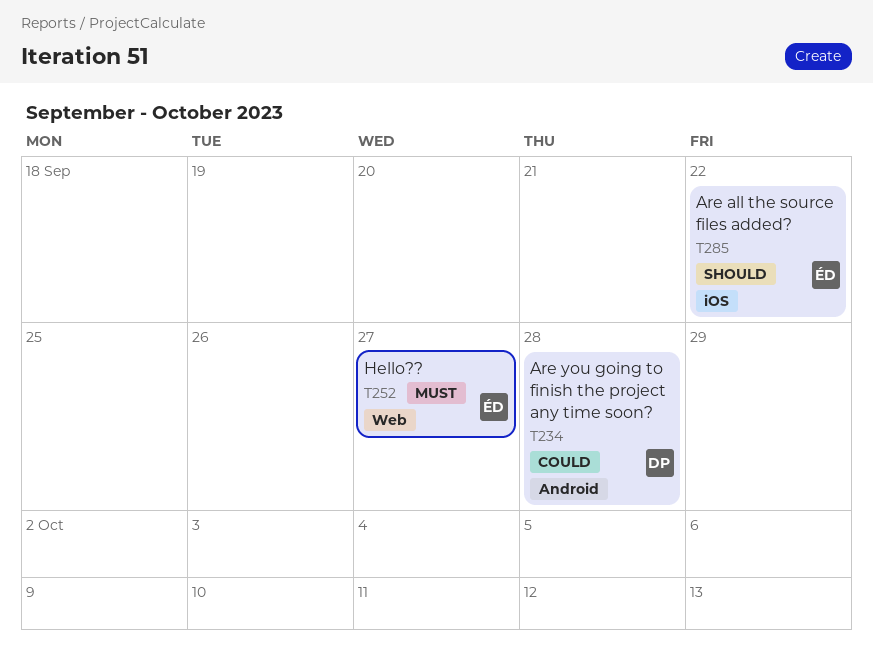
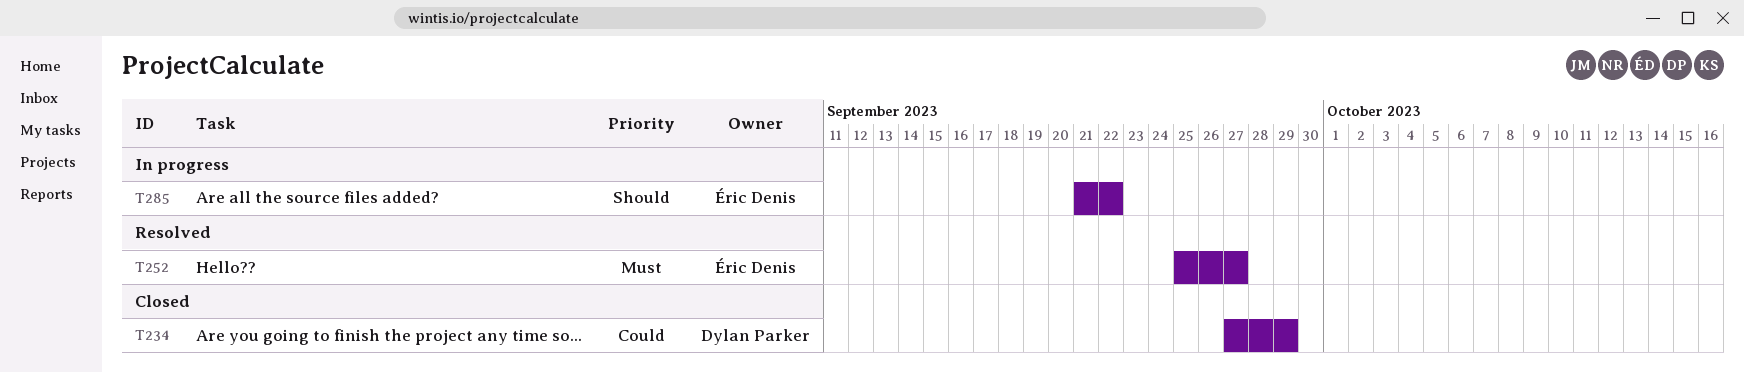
T234, due: Sep 28 -> Sep 29

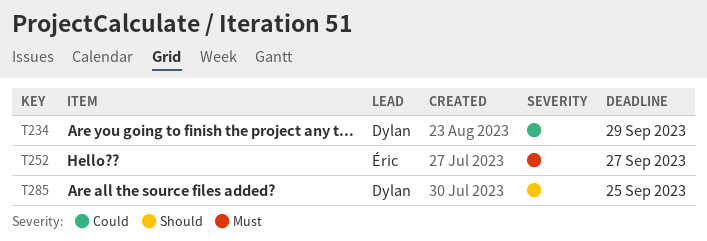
T285, owner: Éric Denis -> Dylan Parker
T285, due: Sep 22 -> Sep 25

